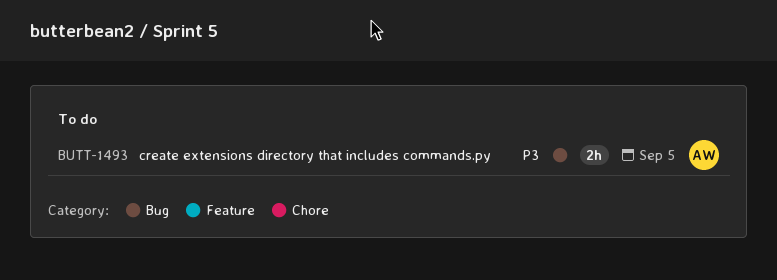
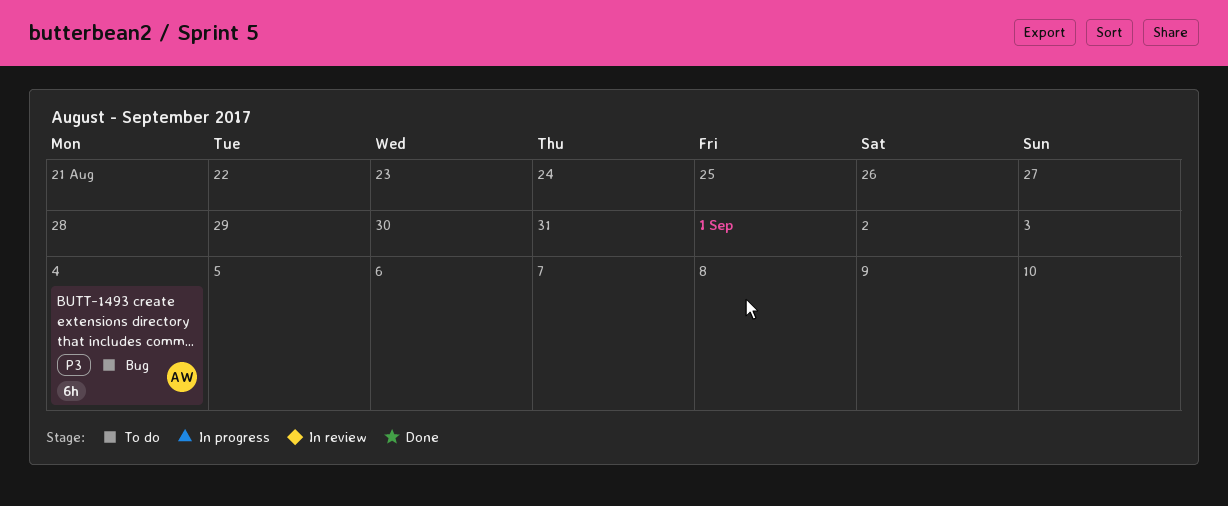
BUTT-1493, estimate: 2h -> 6h
BUTT-1493, due: Sep 5 -> Sep 4

